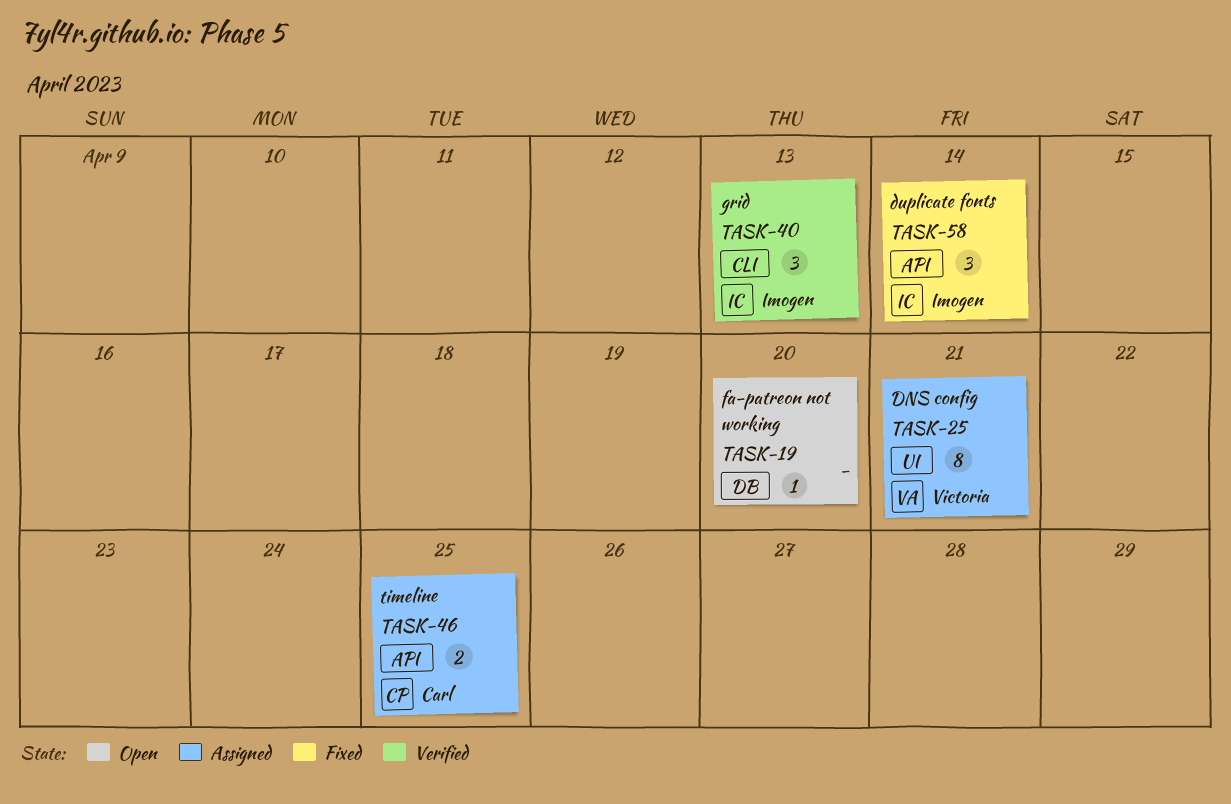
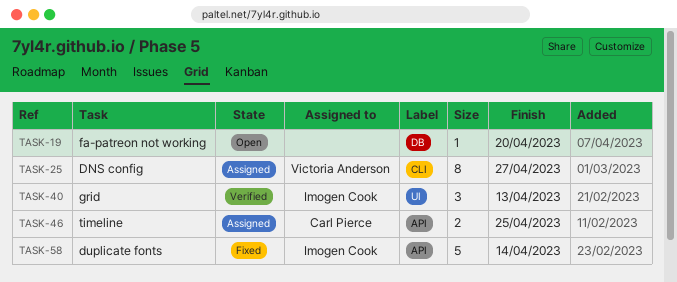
TASK-25, label: UI -> CLI
TASK-25, due: Apr 21 -> Apr 27
TASK-40, label: CLI -> UI
TASK-58, estimate: 3 -> 5

